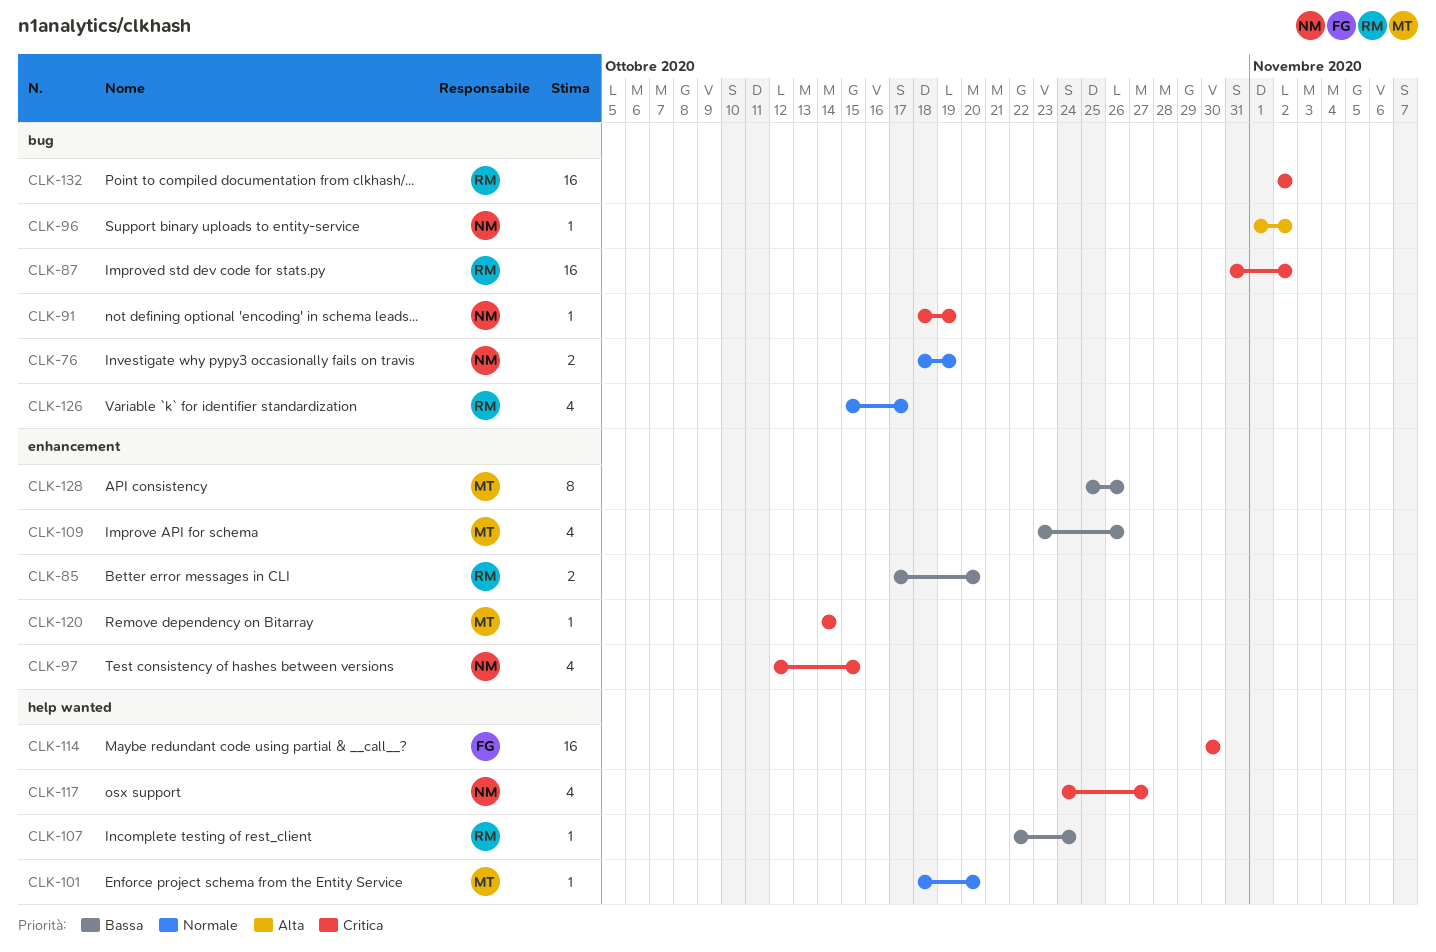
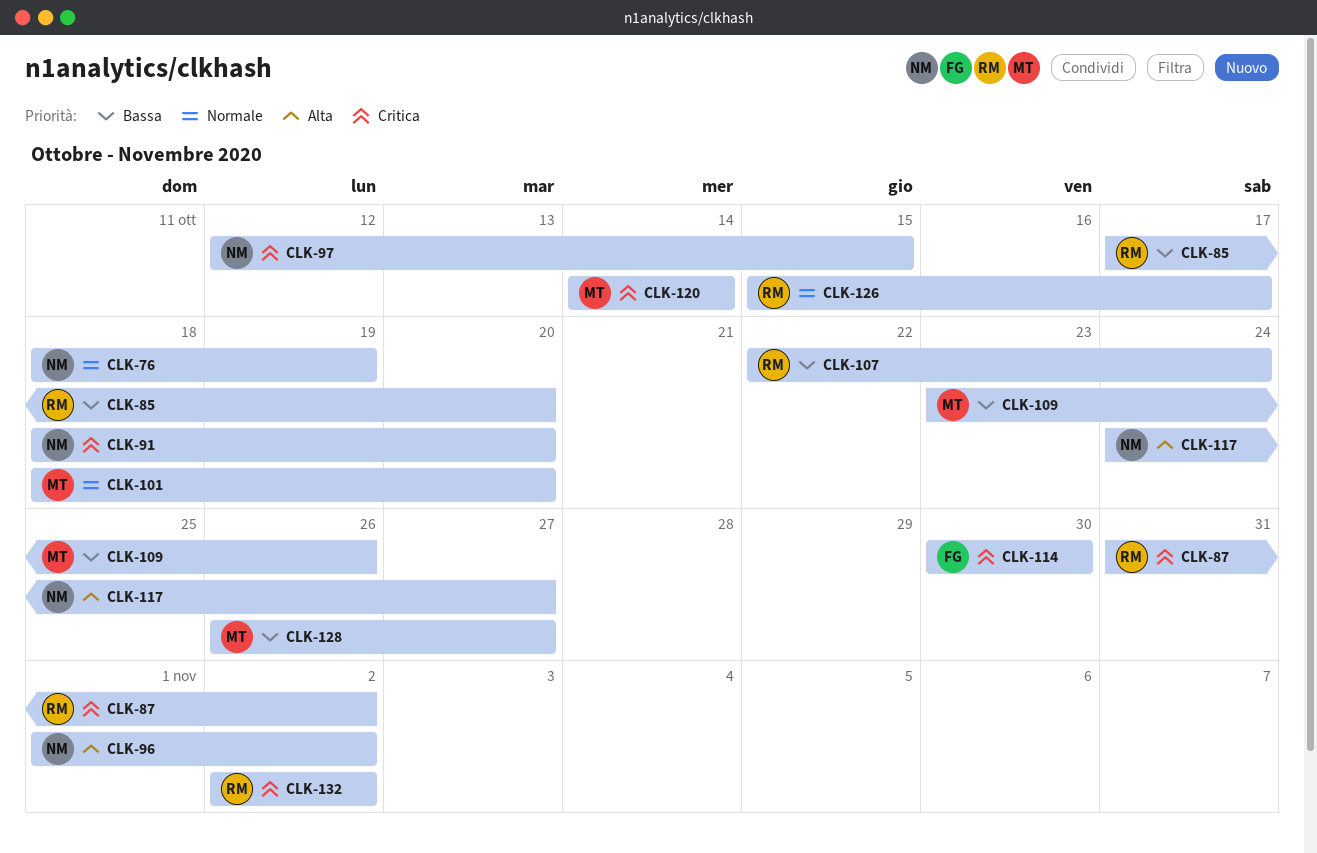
CLK-91, due: Oct 19 -> Oct 20
CLK-117, priority: Critica -> Alta
CLK-128, start: Oct 25 -> Oct 26
CLK-128, due: Oct 26 -> Oct 27

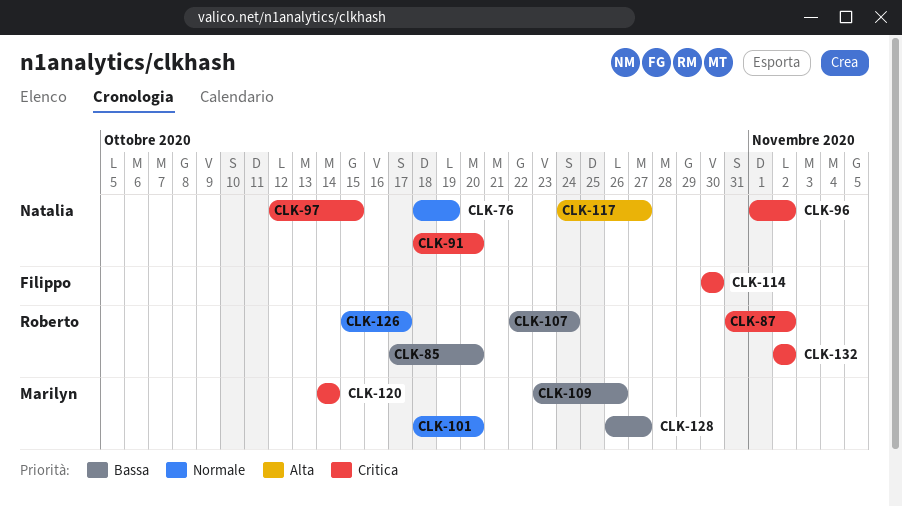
CLK-96, priority: Alta -> Critica

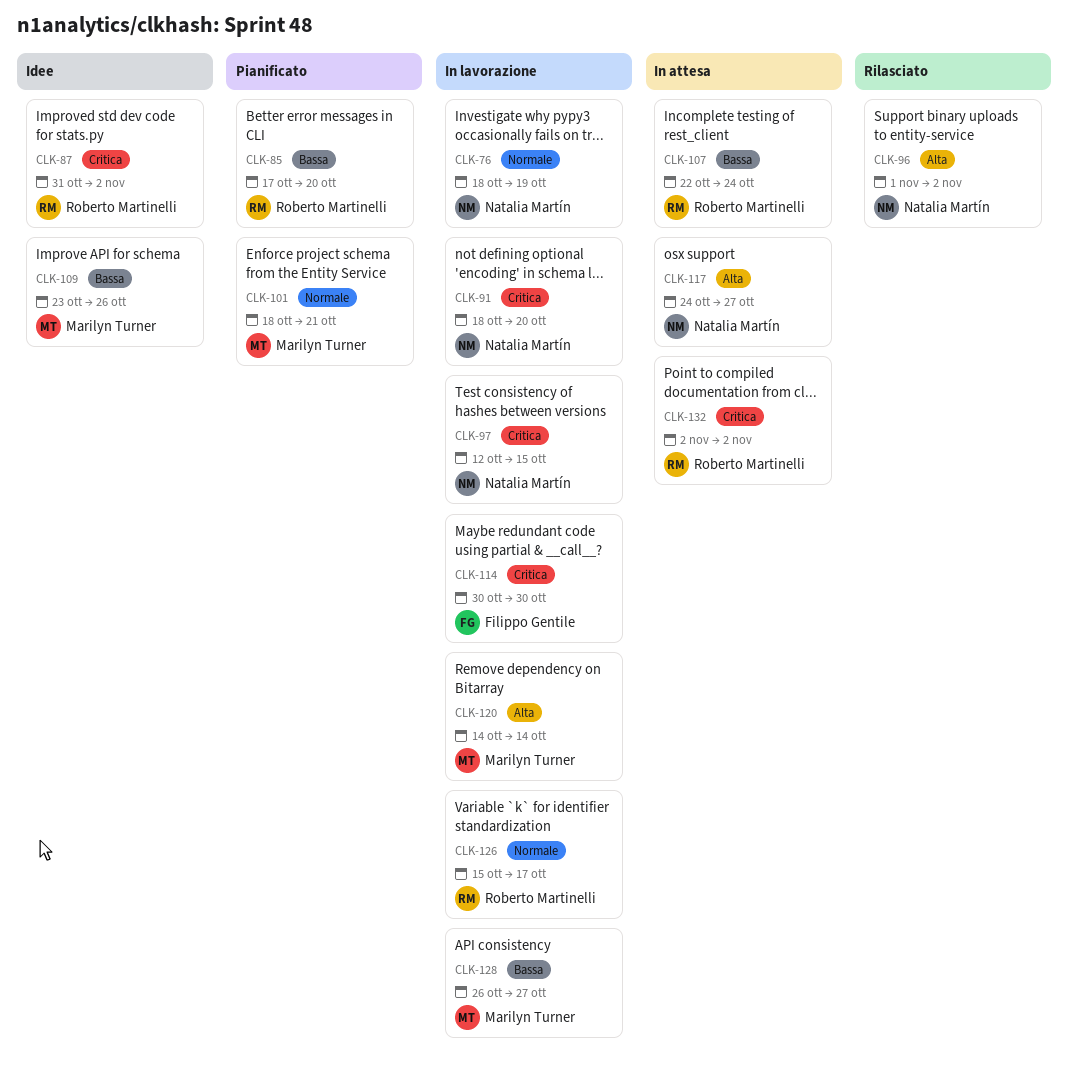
CLK-96, priority: Critica -> Alta
CLK-101, due: Oct 20 -> Oct 21
CLK-120, priority: Critica -> Alta

